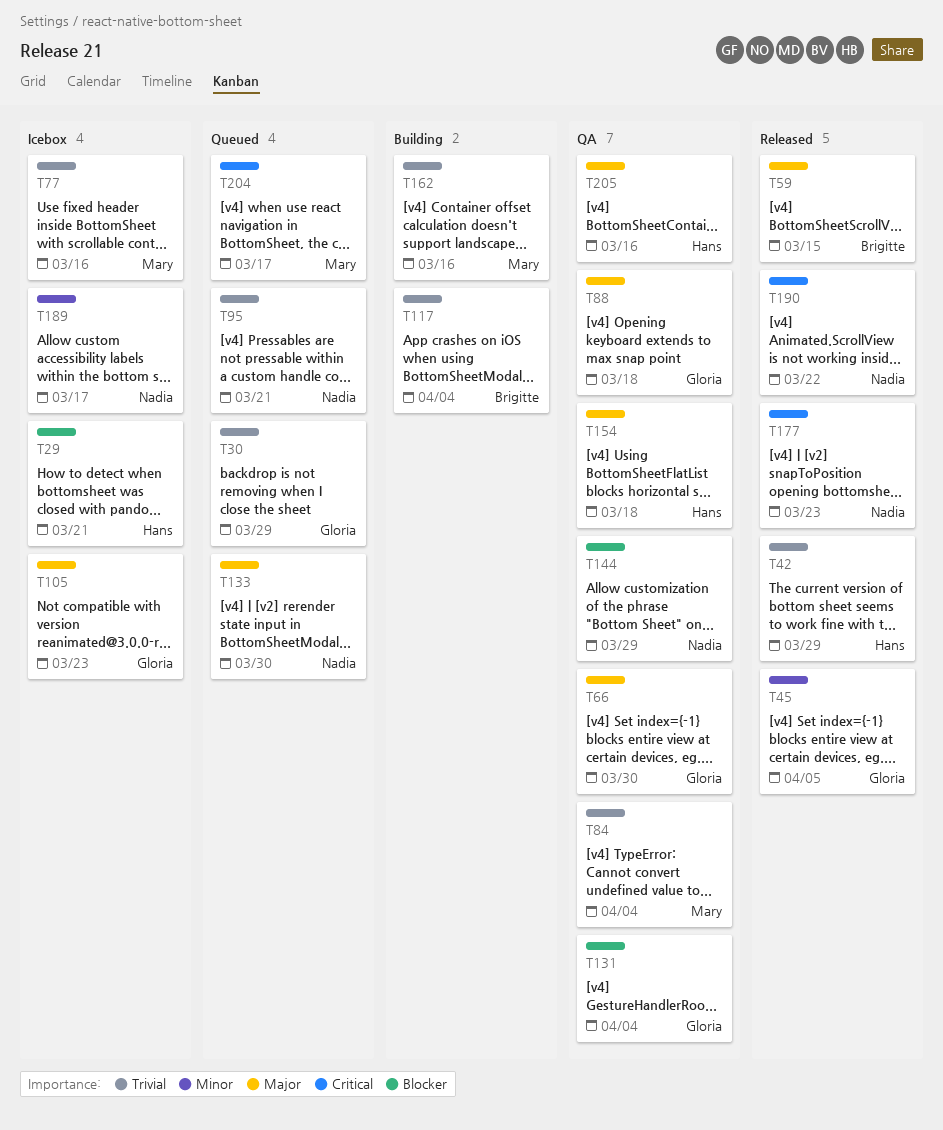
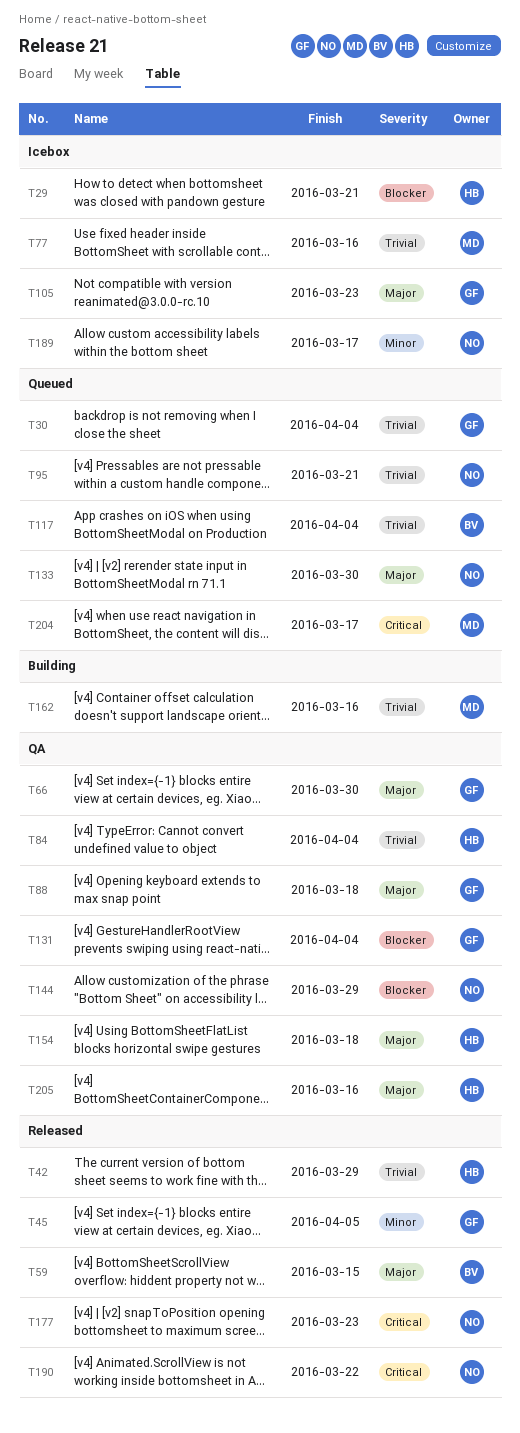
T30, due: Mar 29 -> Apr 4
T84, owner: Mary -> Hans
T117, status: Building -> Queued

